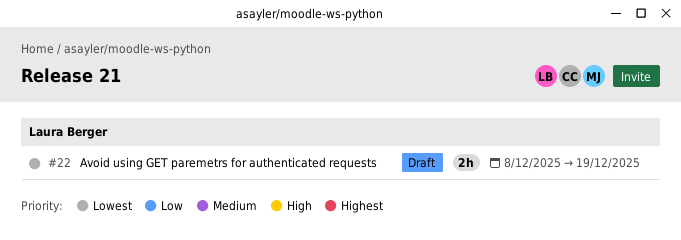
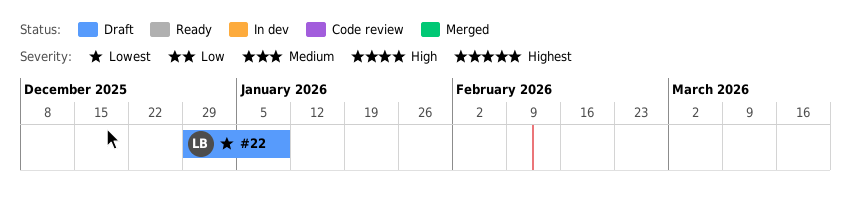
#22, start: Dec 8 -> Dec 29
#22, due: Dec 19 -> Jan 9

